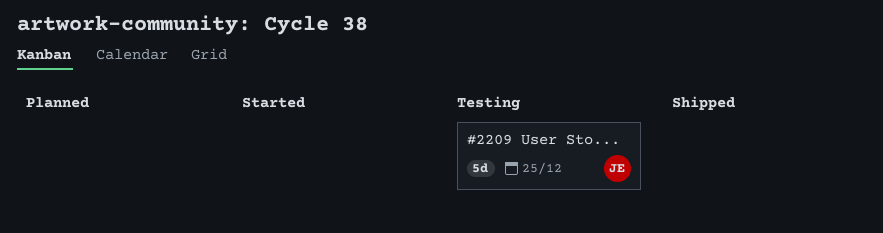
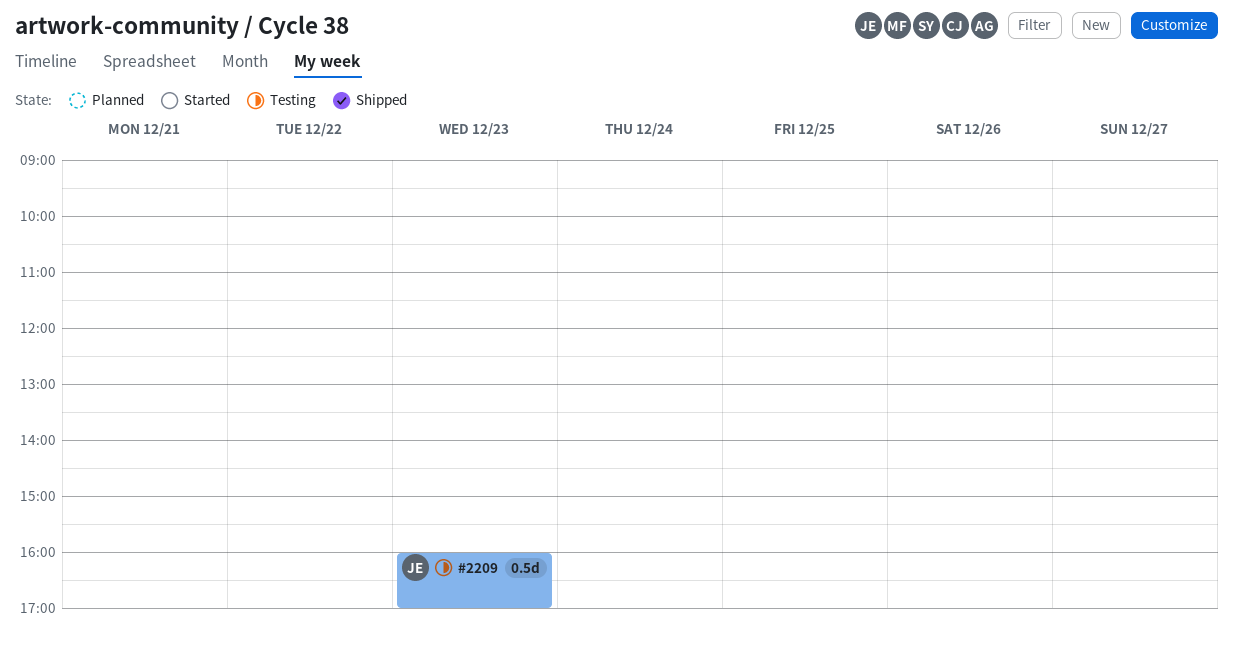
#2209, estimate: 5d -> 0.5d
#2209, day: Dec 25 -> Dec 23

